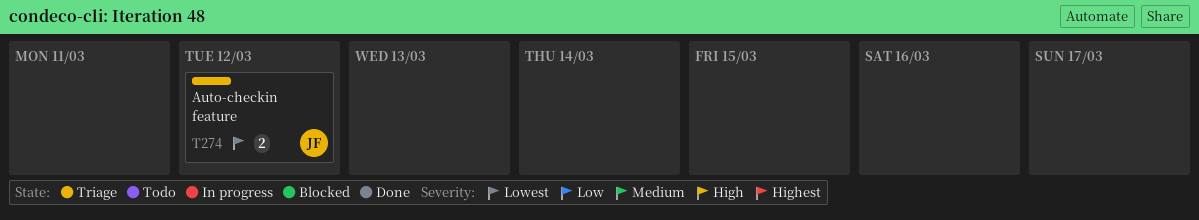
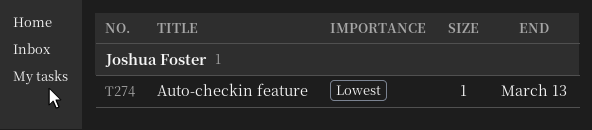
T274, estimate: 2 -> 1
T274, due: Mar 12 -> Mar 13

